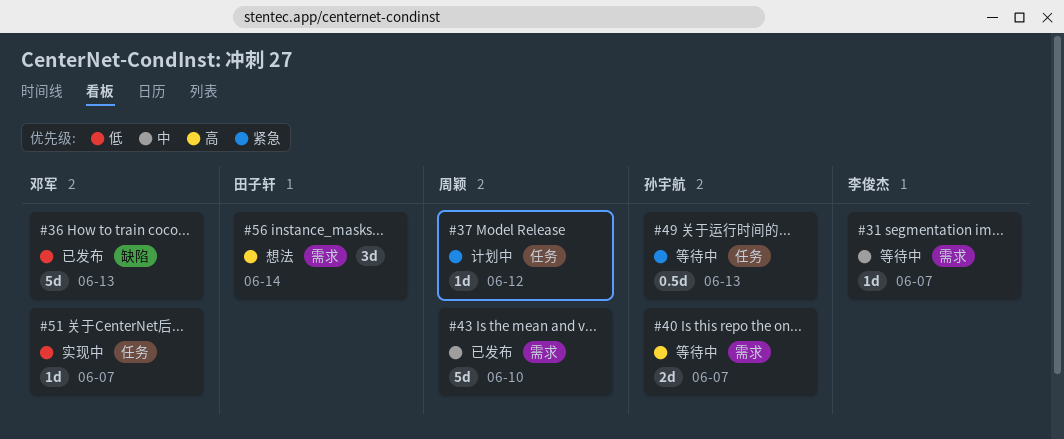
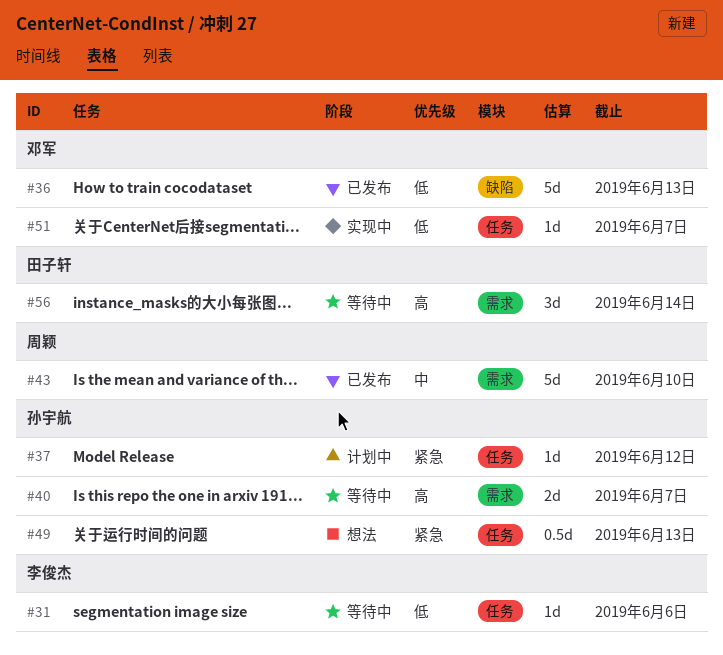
#31, priority: 中 -> 低
#31, label: 需求 -> 任务
#31, due: Jun 7 -> Jun 6
#37, owner: 周颖 -> 孙宇航
#49, status: 等待中 -> 想法
#56, status: 想法 -> 等待中

